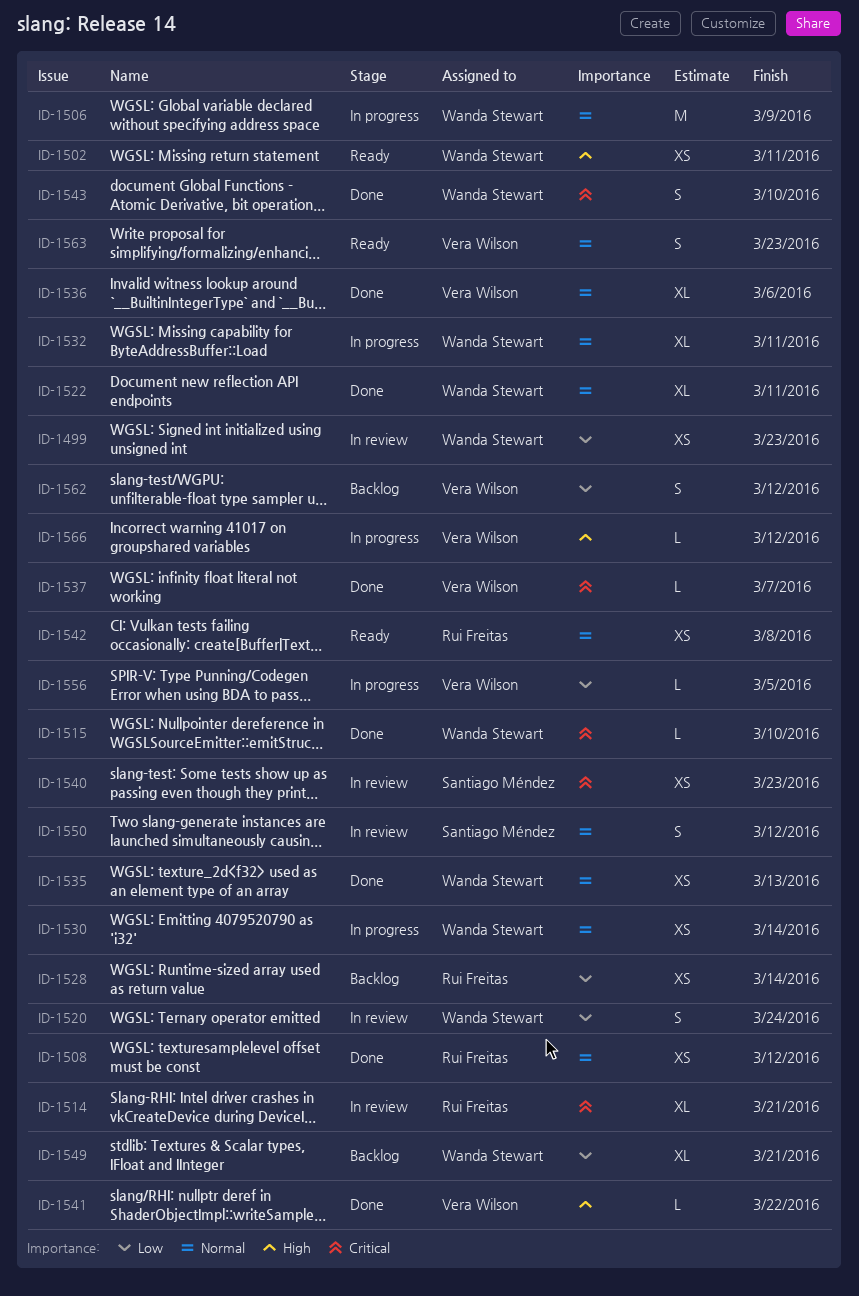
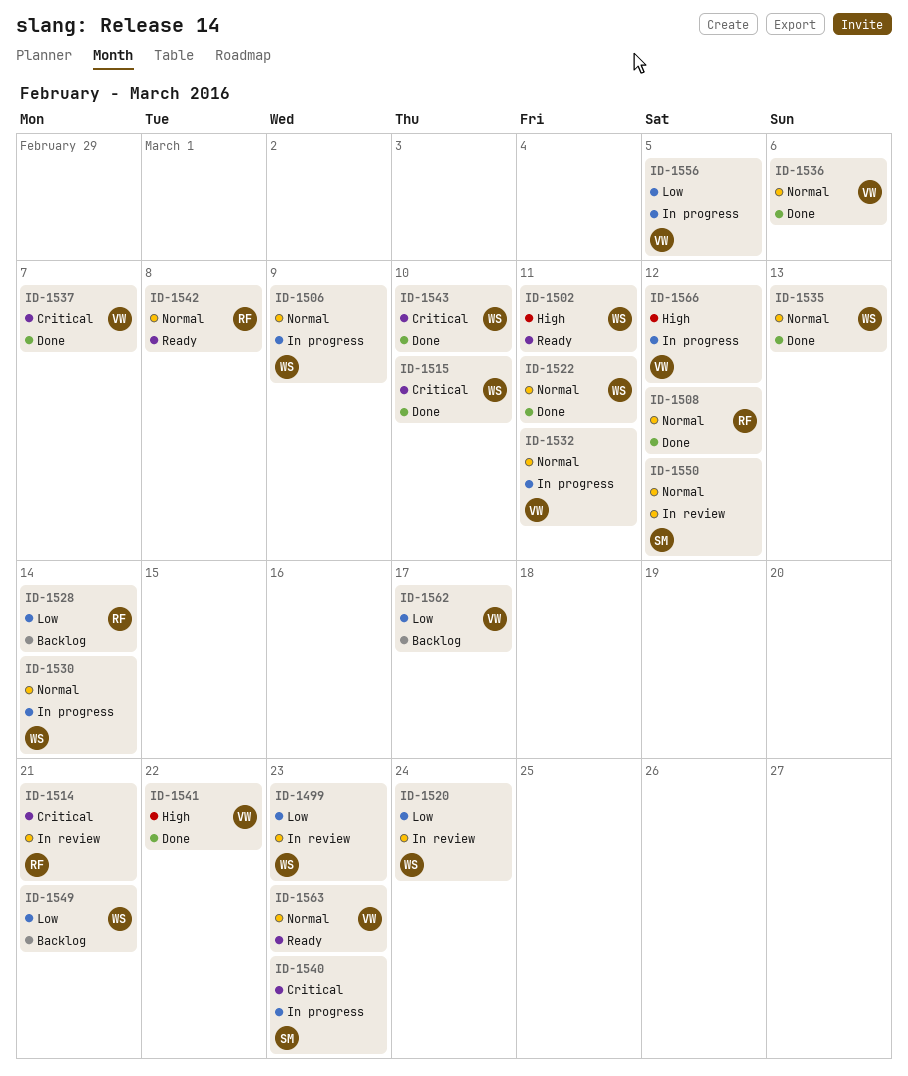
ID-1532, owner: Wanda Stewart -> Vera Wilson
ID-1540, status: In review -> In progress
ID-1562, due: Mar 12 -> Mar 17

